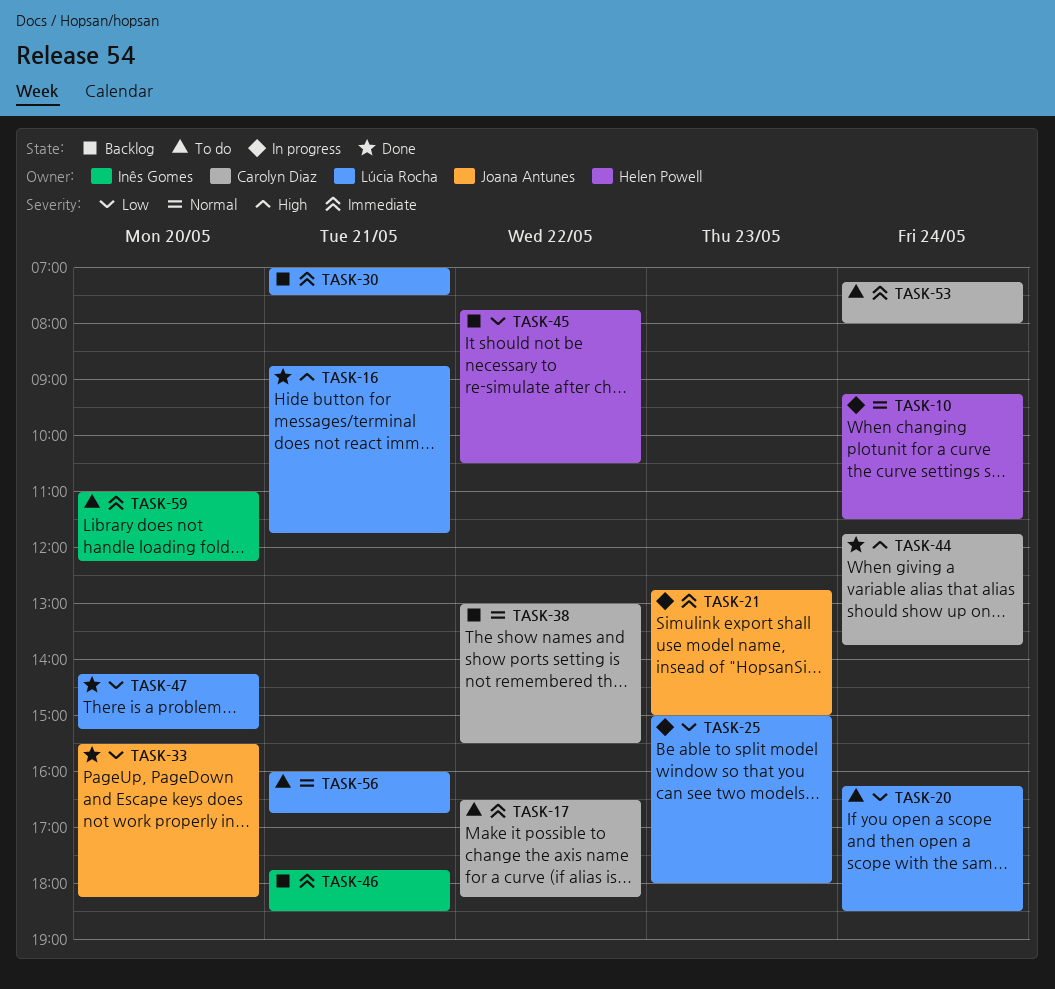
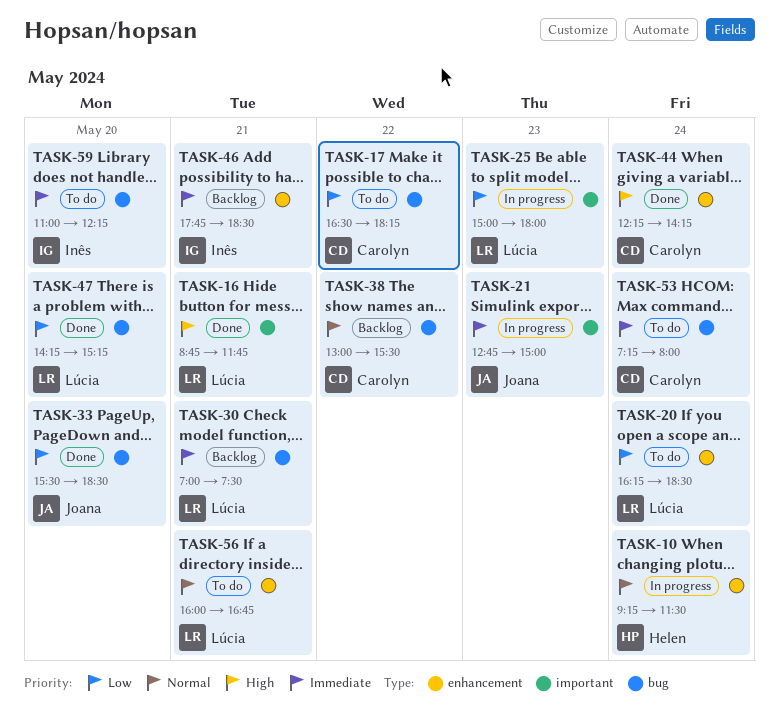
TASK-17, priority: Immediate -> Low
TASK-33, ends: 18:15 -> 18:30
TASK-44, begins: 11:45 -> 12:15
TASK-44, ends: 13:45 -> 14:15
TASK-45: present -> none

